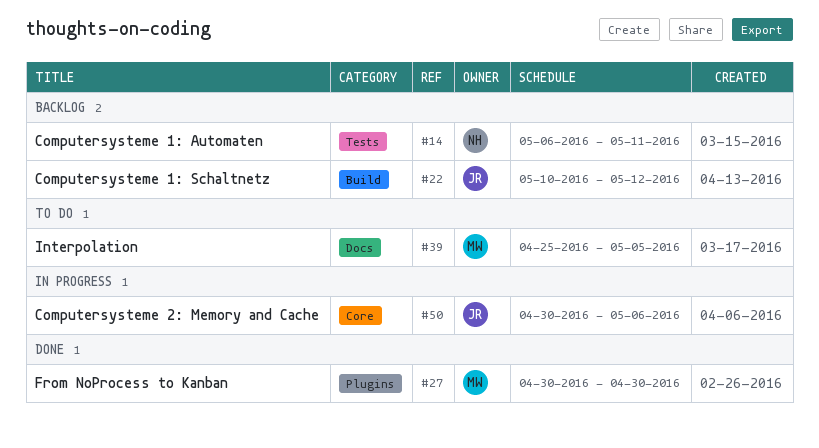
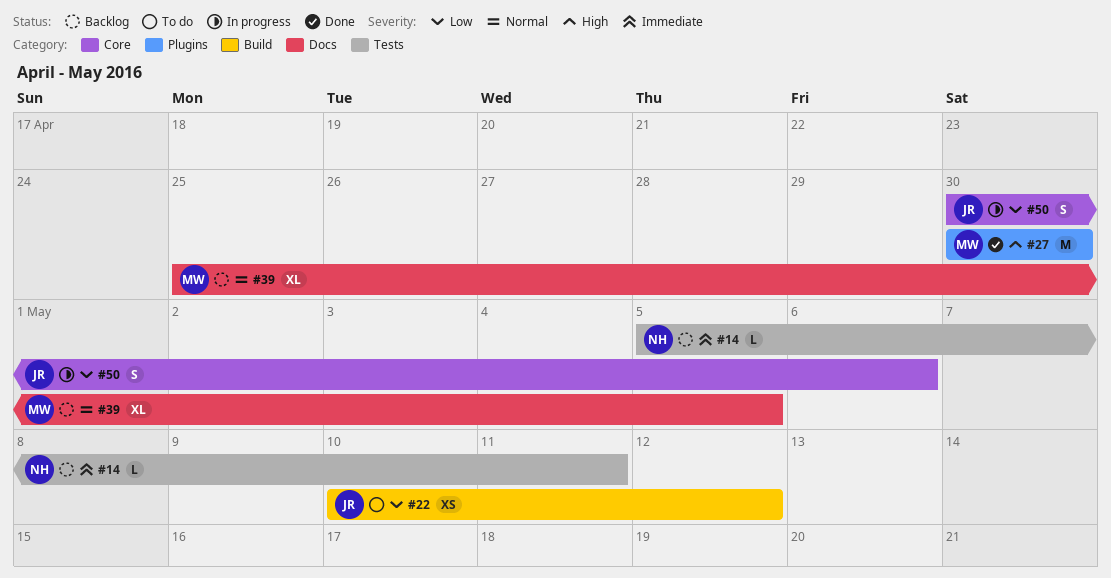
#14, start: May 6 -> May 5
#22, status: Backlog -> To do
#39, status: To do -> Backlog

